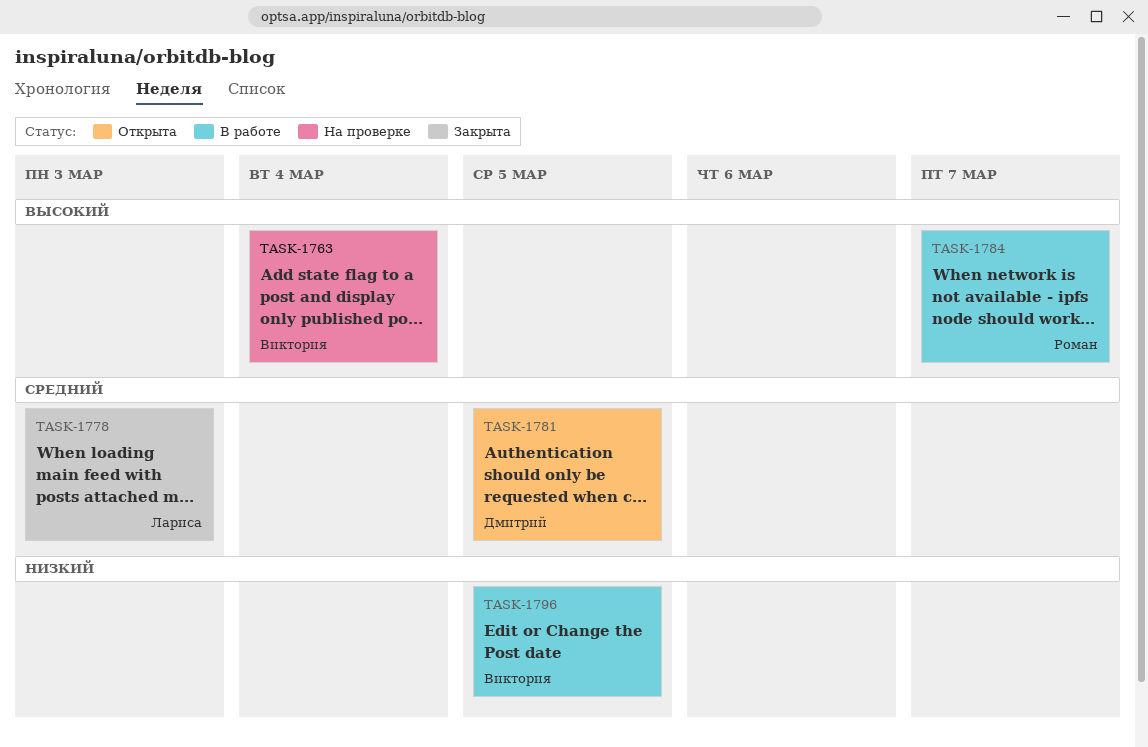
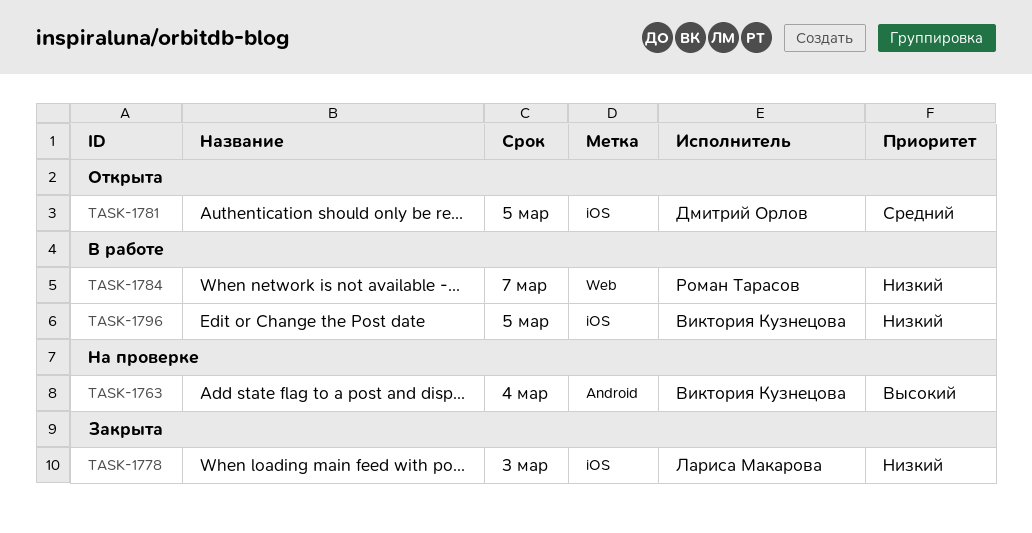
TASK-1778, priority: Средний -> Низкий
TASK-1784, priority: Высокий -> Низкий

